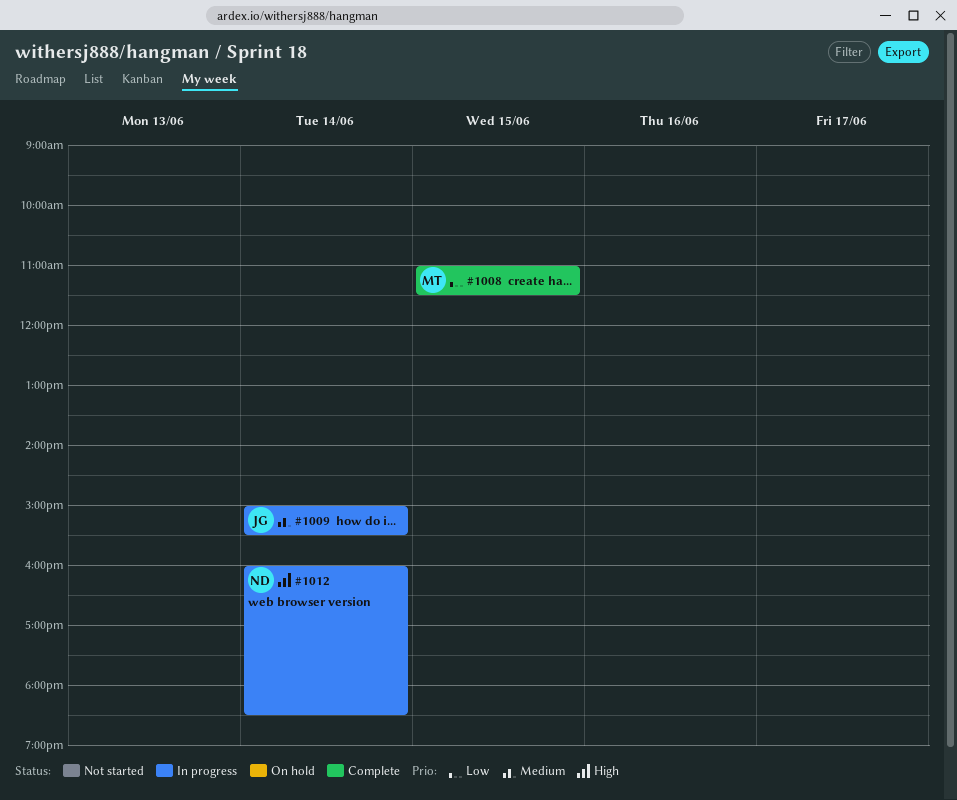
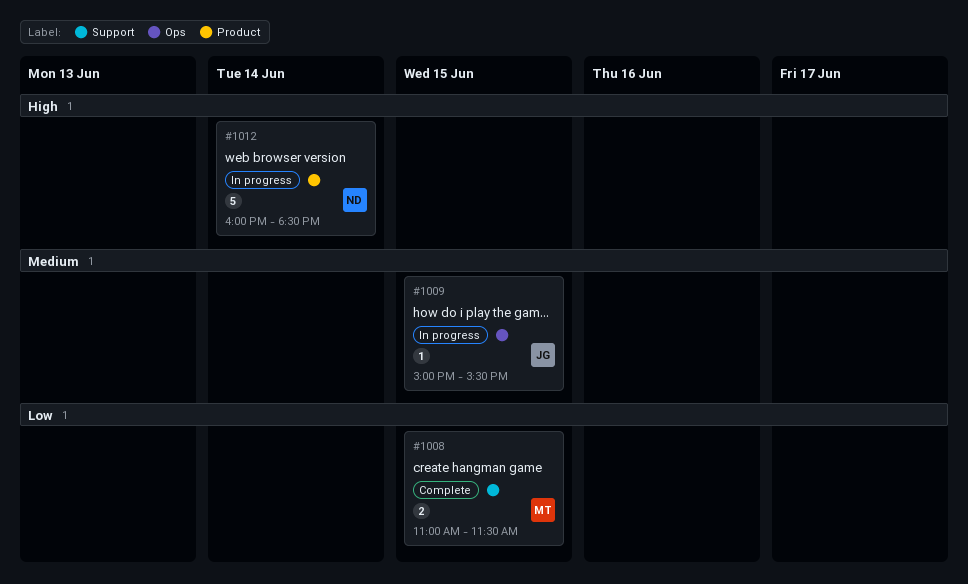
#1009, day: Jun 14 -> Jun 15

